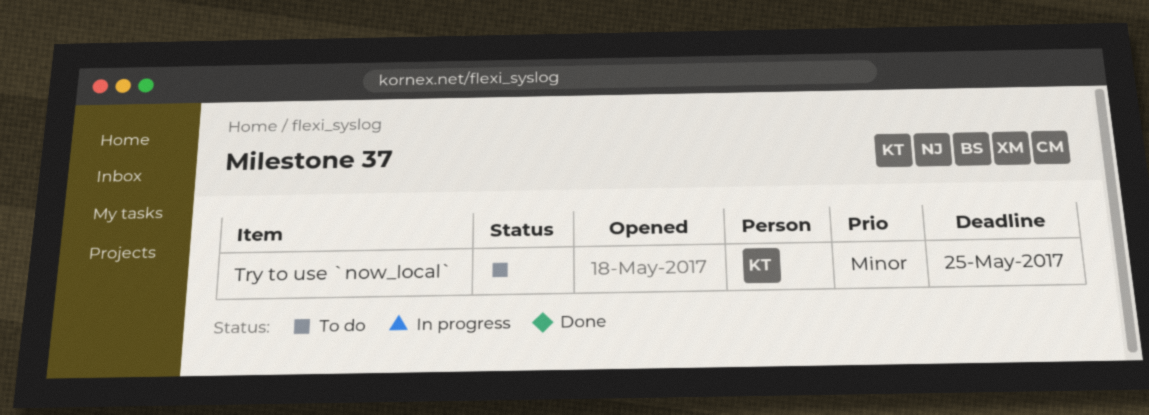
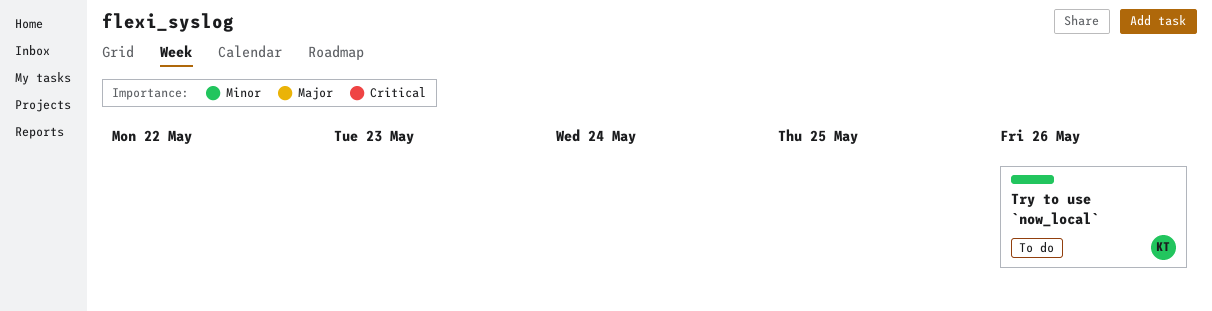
Try to use `now_local`, due: May 25 -> May 26

